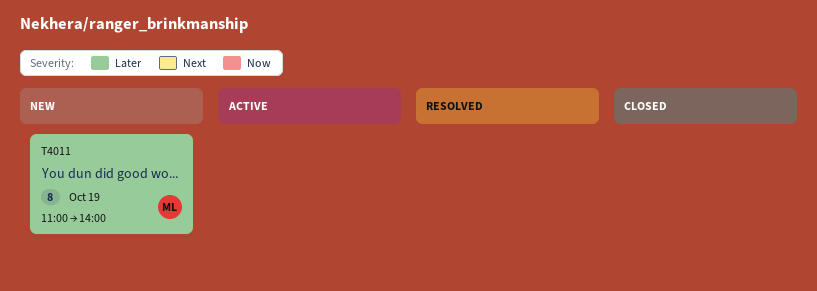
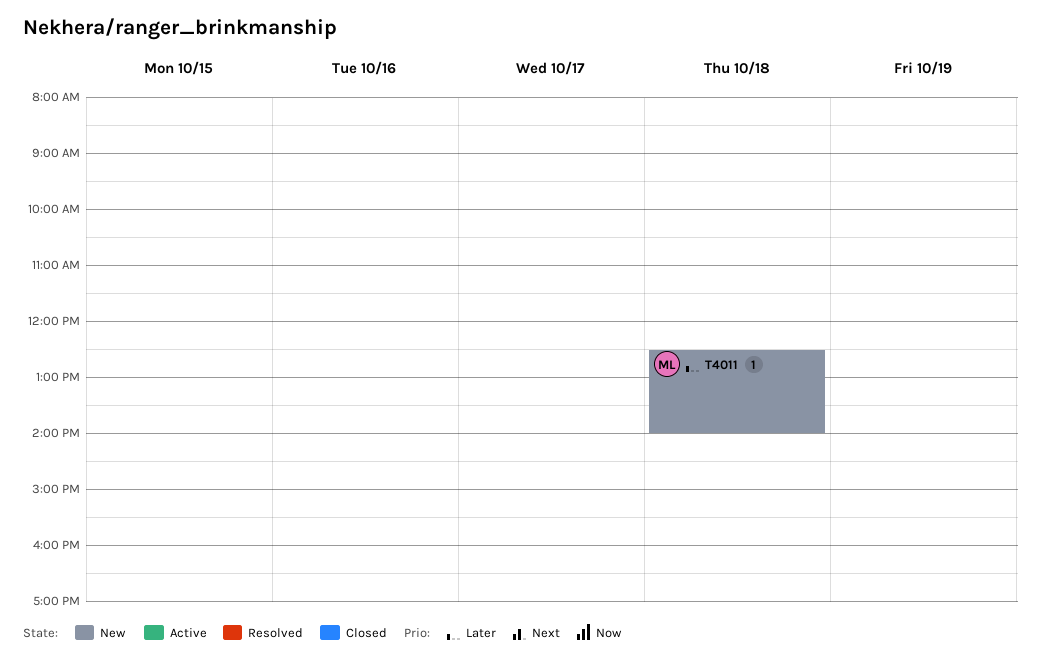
T4011, estimate: 8 -> 1
T4011, day: Oct 19 -> Oct 18
T4011, begins: 11:00 -> 12:30

